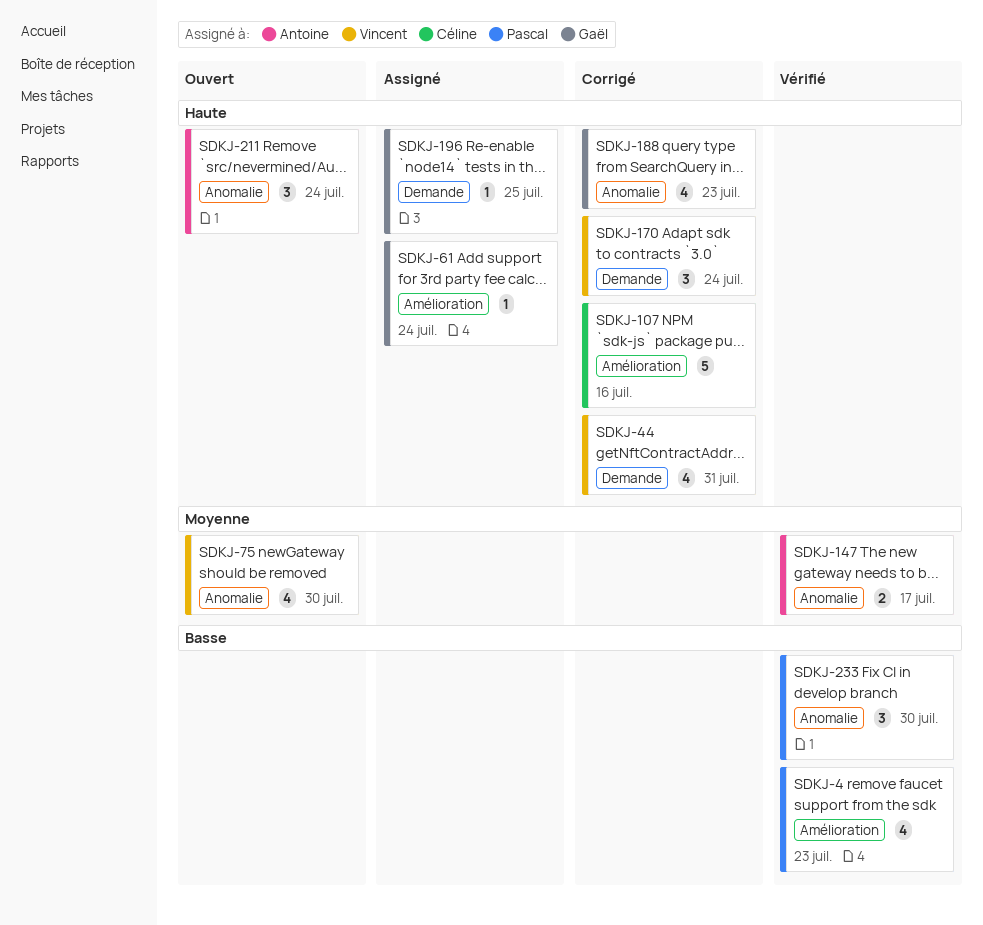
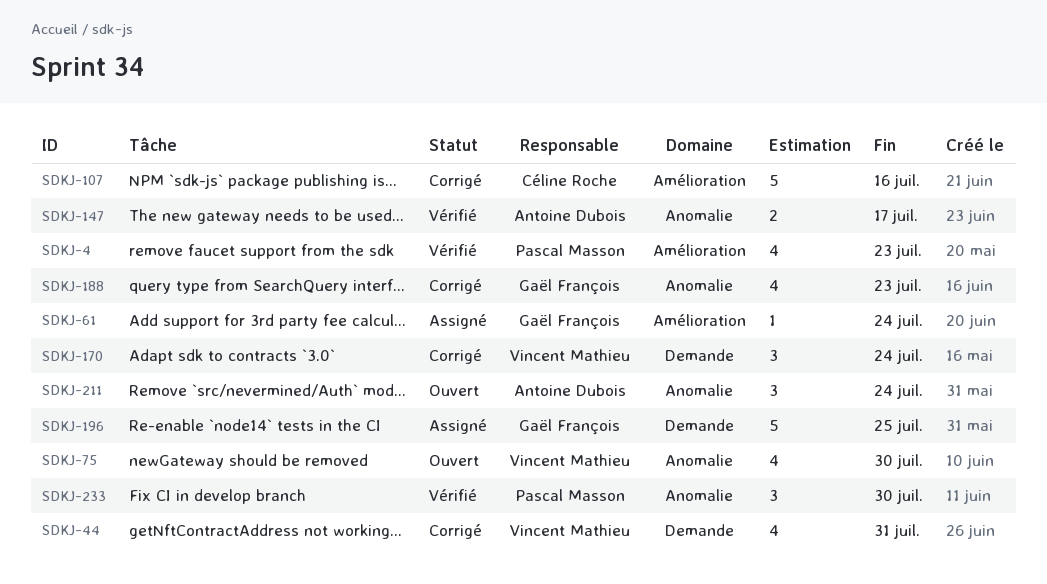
SDKJ-196, estimate: 1 -> 5

